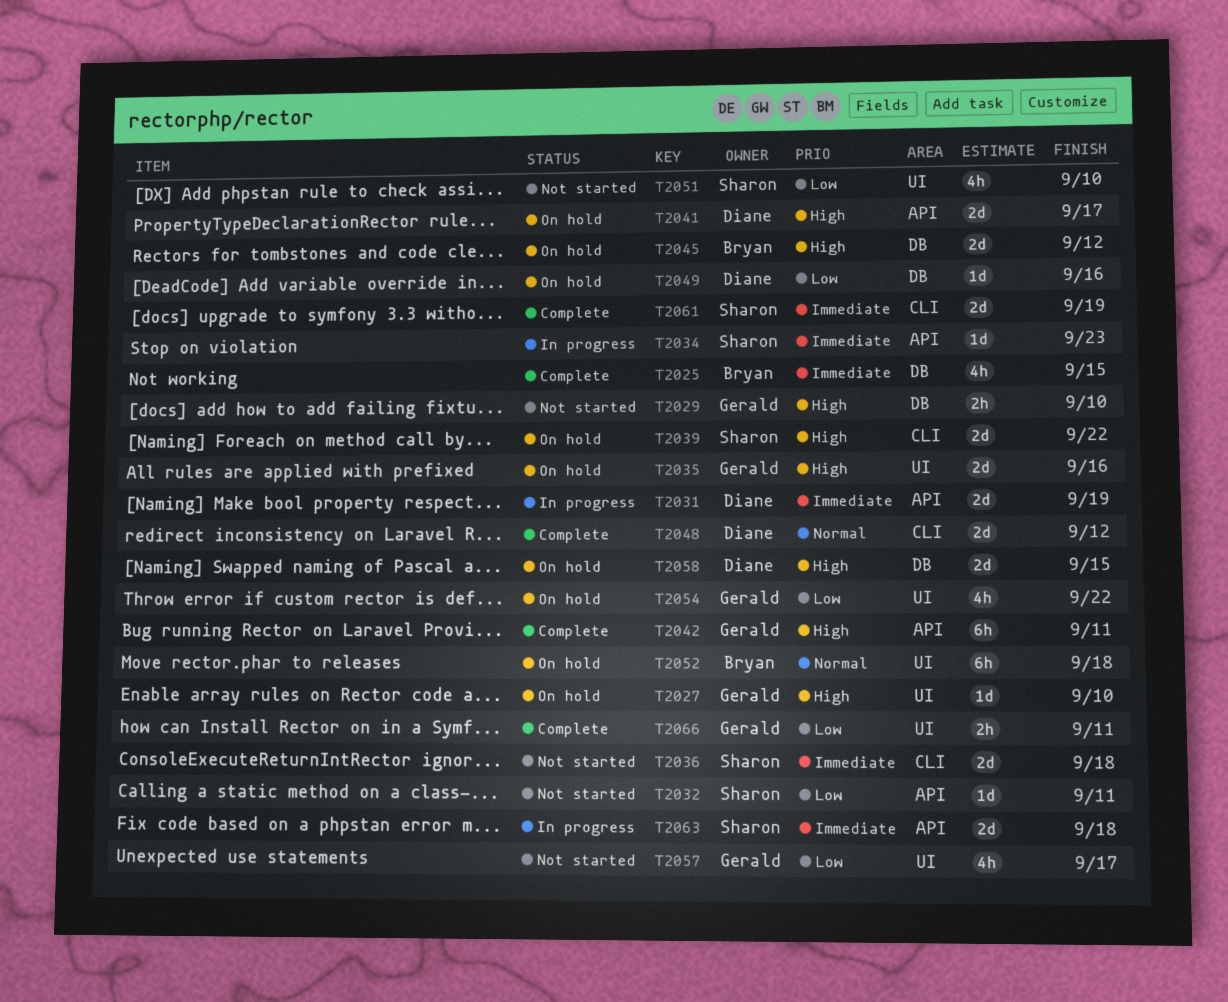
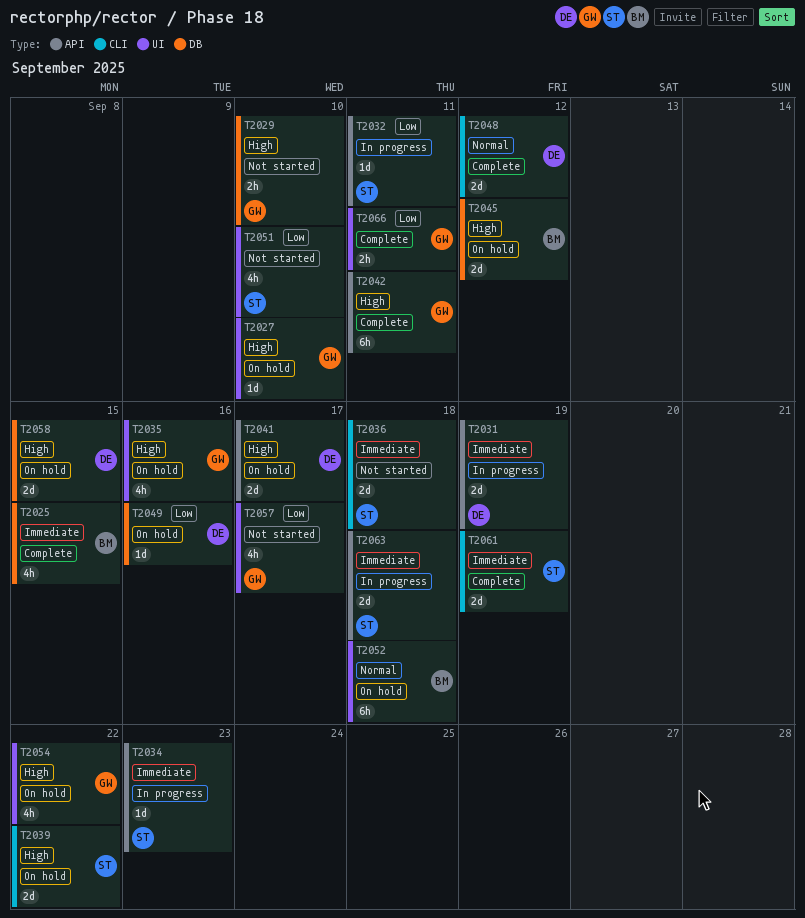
T2032, status: Not started -> In progress
T2035, estimate: 2d -> 4h
T2054, priority: Low -> High

